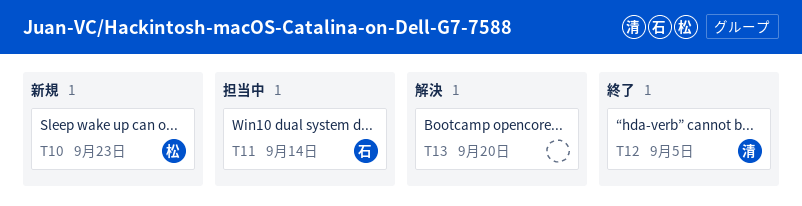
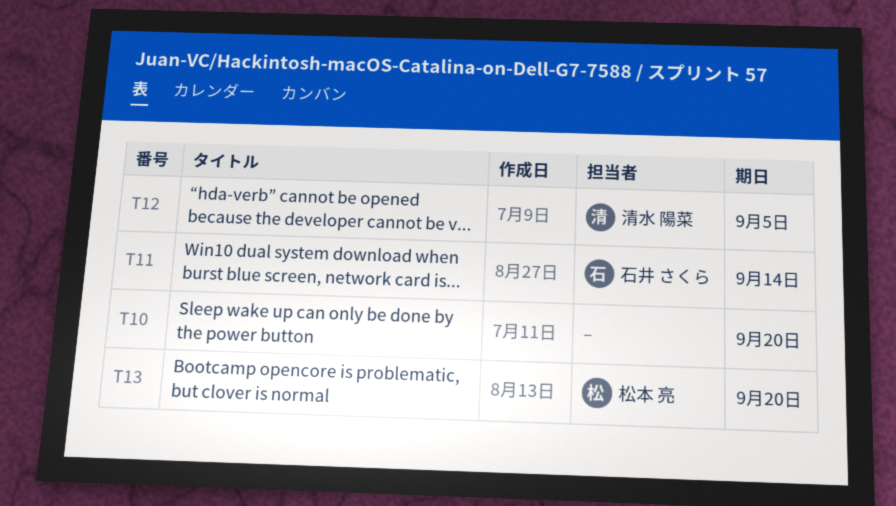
T10, owner: 松本 亮 -> none
T10, due: Sep 23 -> Sep 20
T13, owner: none -> 松本 亮

